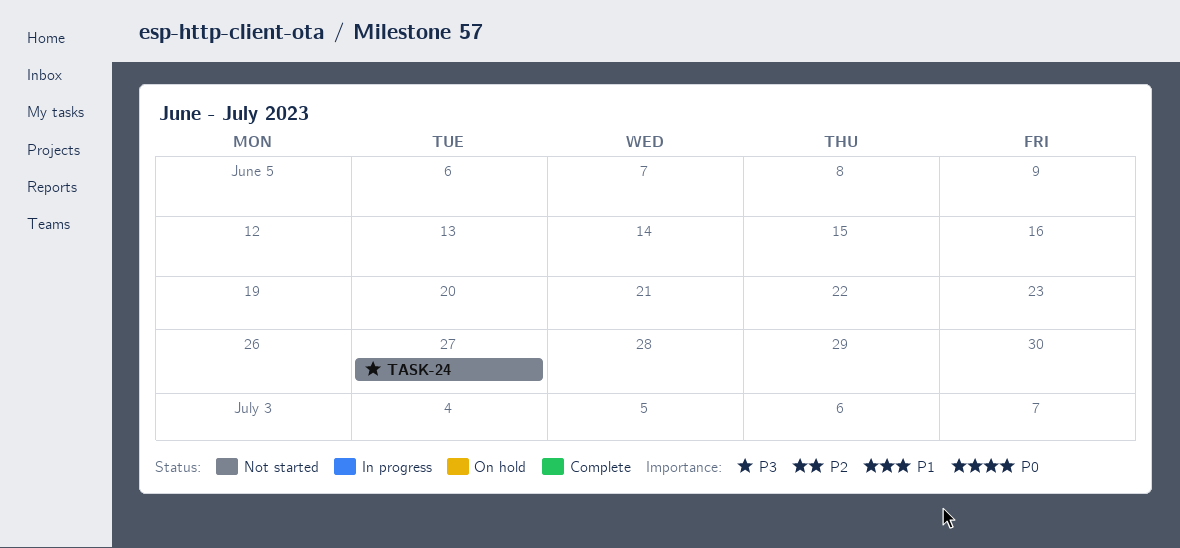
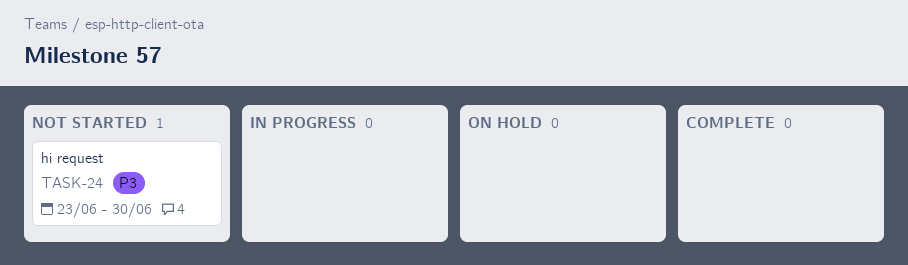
TASK-24, start: Jun 27 -> Jun 23
TASK-24, due: Jun 27 -> Jun 30

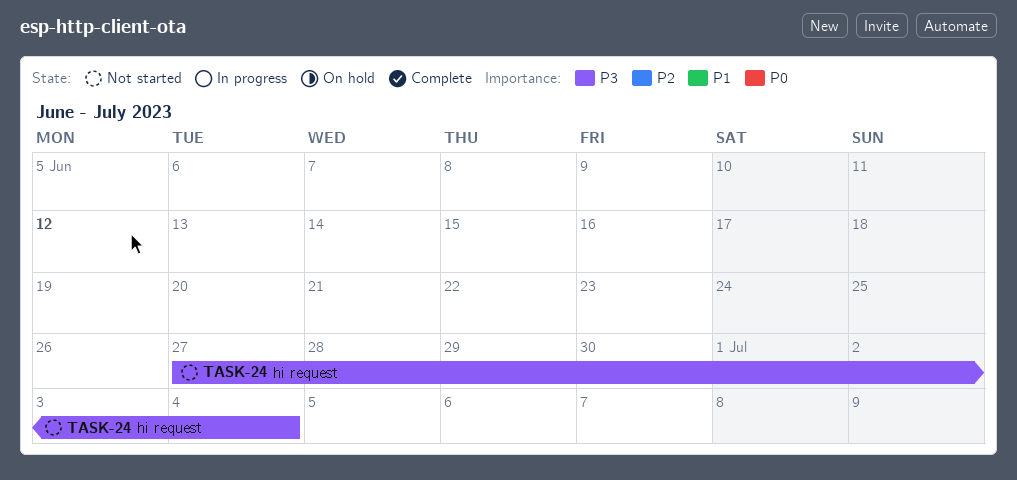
TASK-24, start: Jun 23 -> Jun 27
TASK-24, due: Jun 30 -> Jul 4

